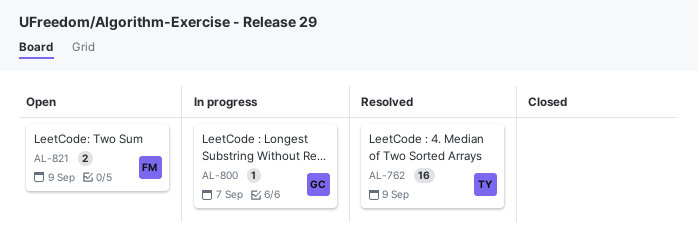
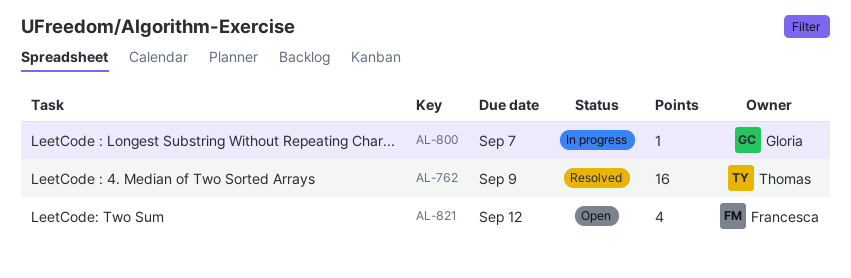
AL-821, estimate: 2 -> 4
AL-821, due: Sep 9 -> Sep 12

